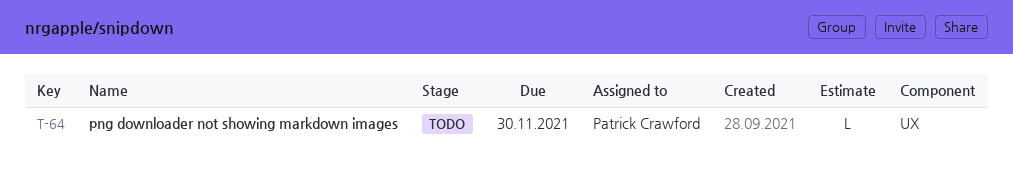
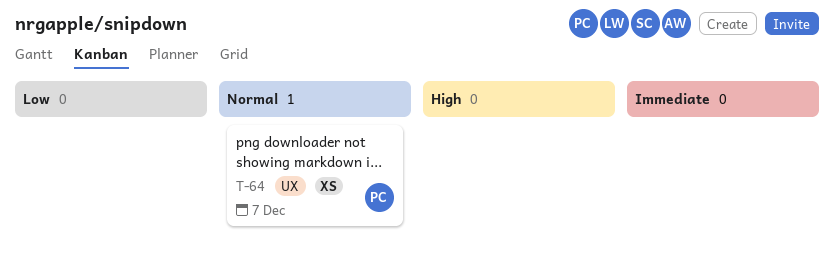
T-64, estimate: L -> XS
T-64, due: Nov 30 -> Dec 7

